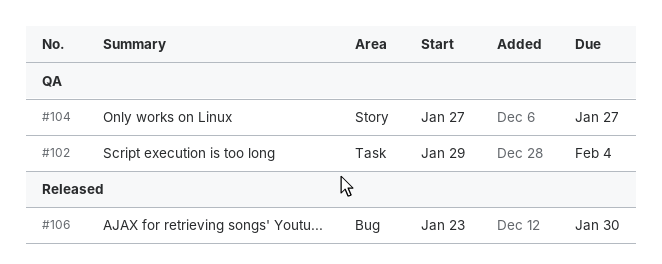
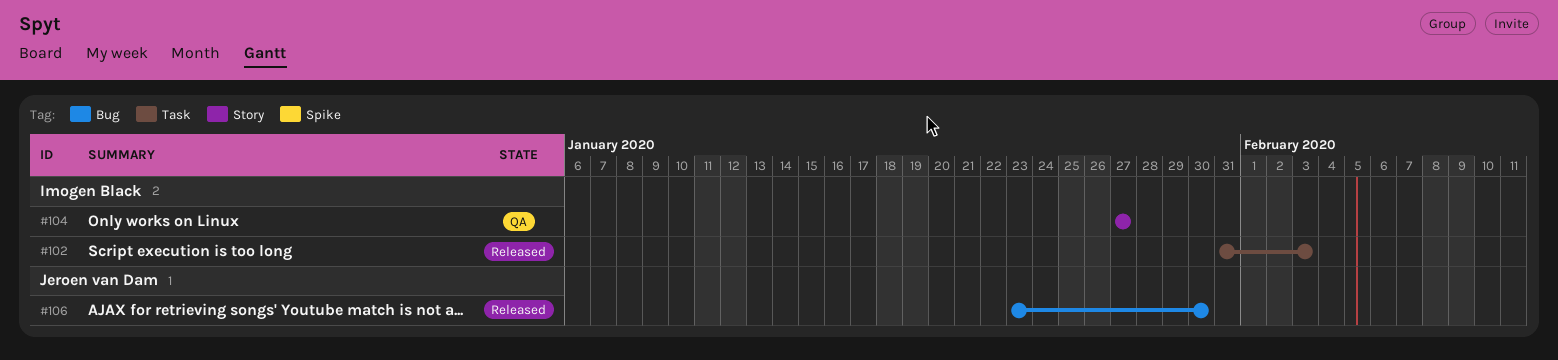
#102, status: QA -> Released
#102, start: Jan 29 -> Jan 31
#102, due: Feb 4 -> Feb 3

